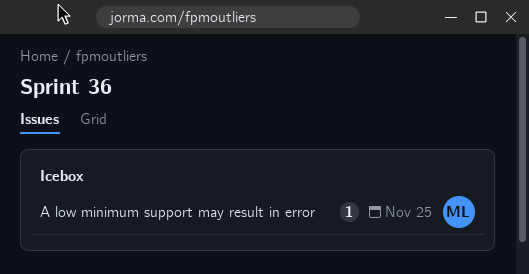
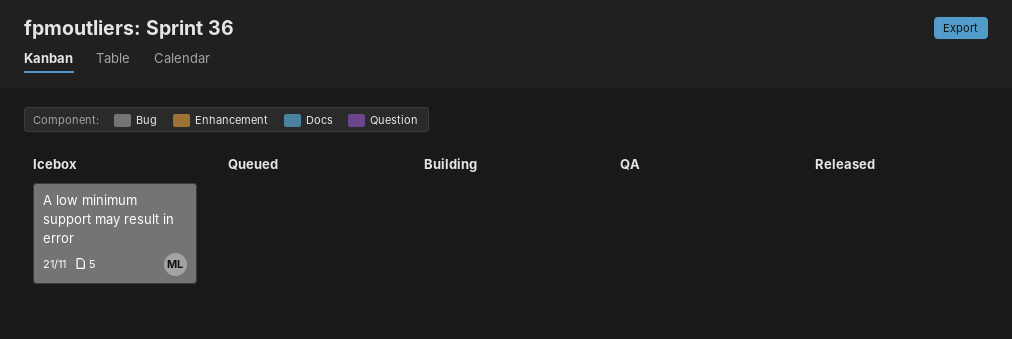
A low minimum support may result in error, due: Nov 25 -> Nov 21

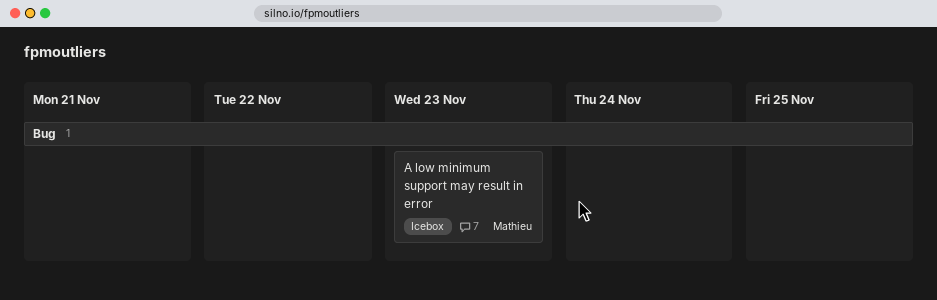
A low minimum support may result in error, due: Nov 21 -> Nov 23

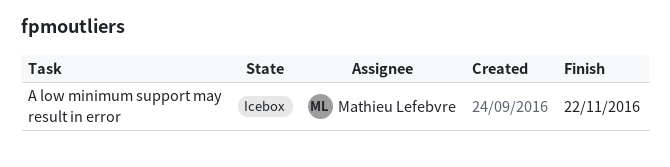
A low minimum support may result in error, due: Nov 23 -> Nov 22

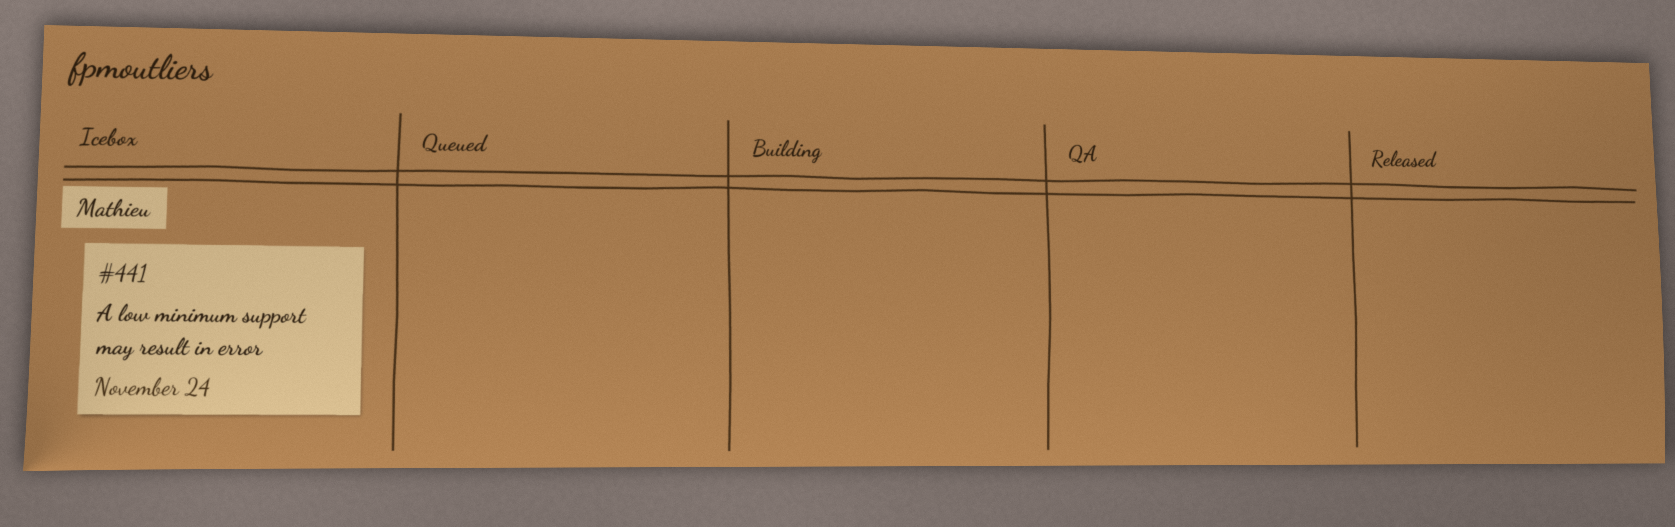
A low minimum support may result in error, due: Nov 22 -> Nov 24

